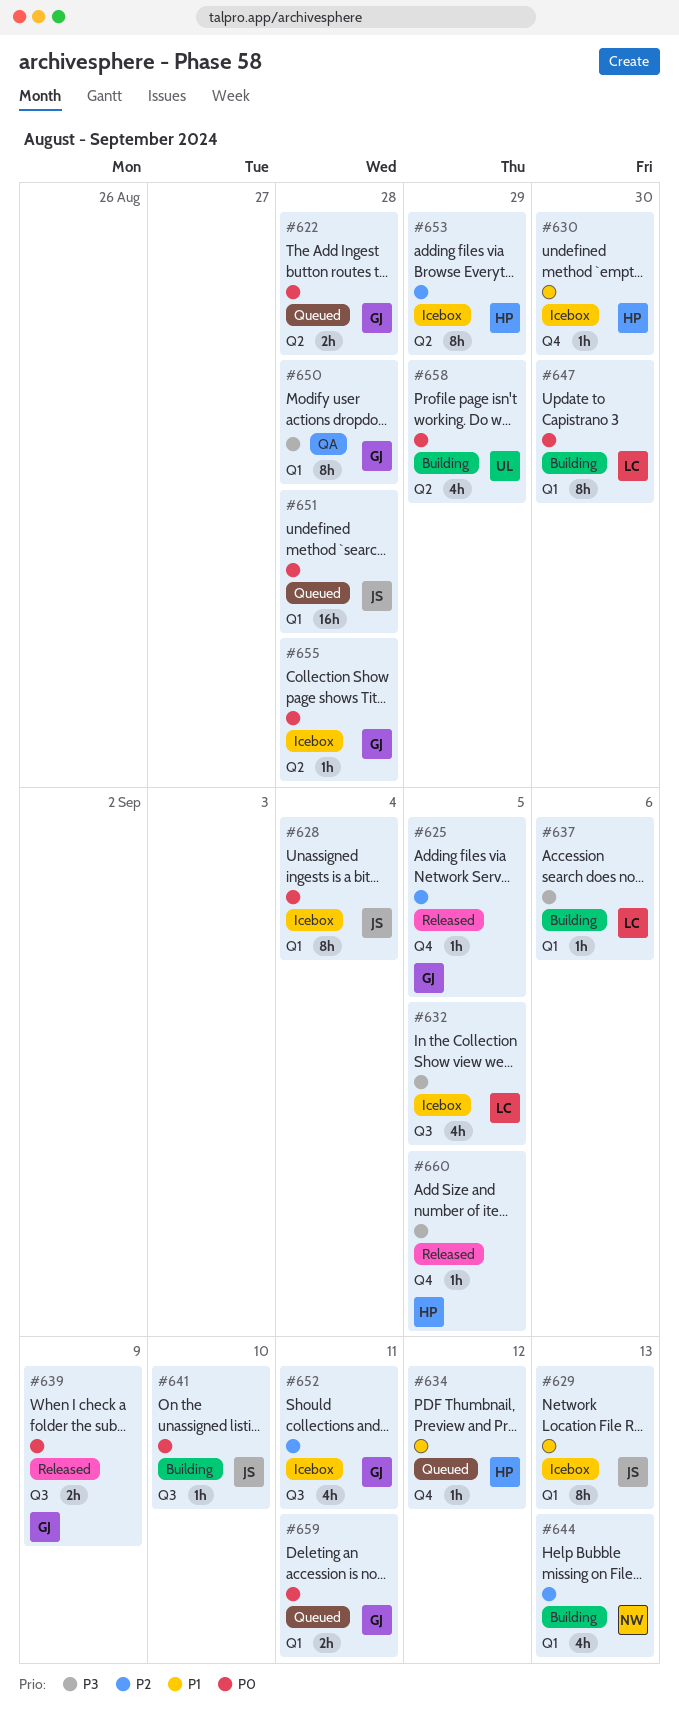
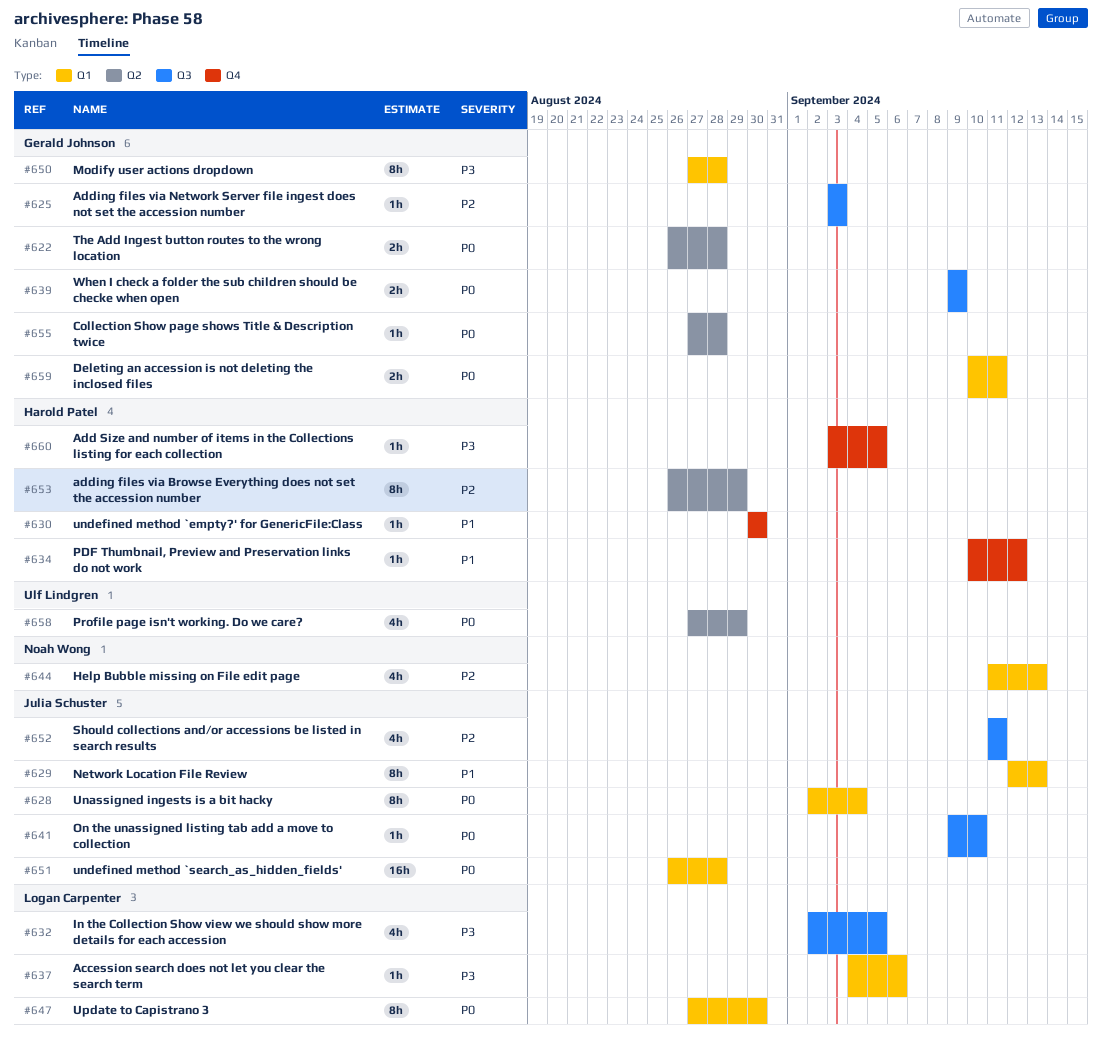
#625, label: Q4 -> Q3
#625, due: Sep 5 -> Sep 3
#652, owner: Gerald Johnson -> Julia Schuster

